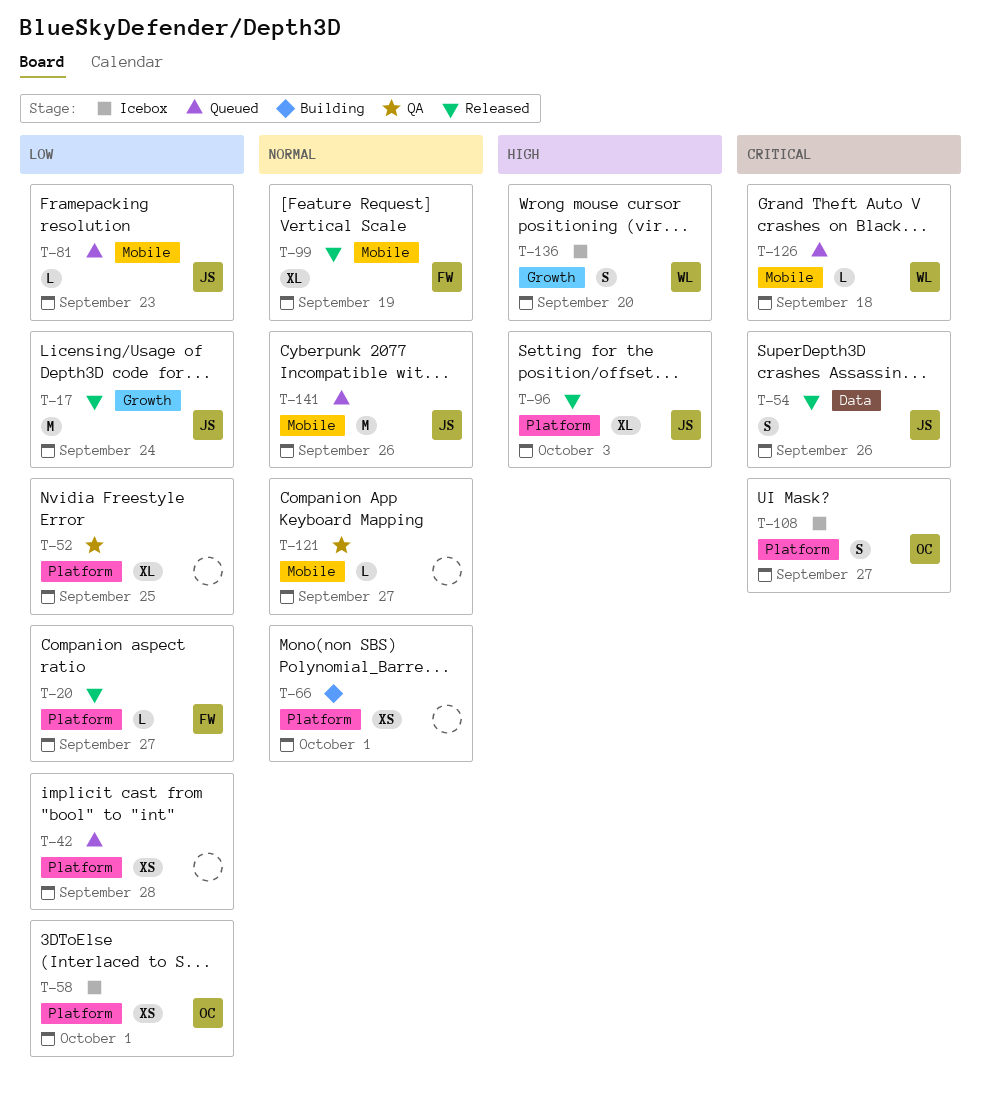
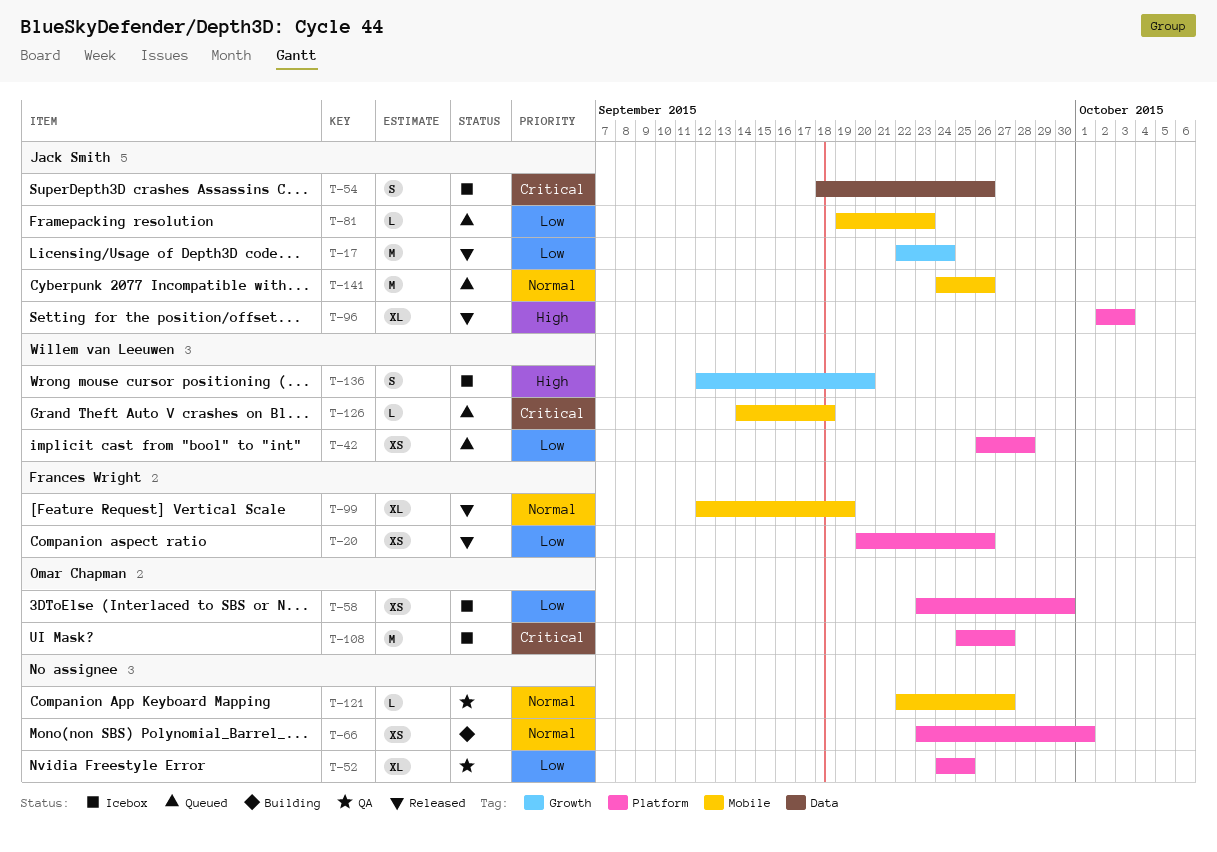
T-20, estimate: L -> XS
T-20, due: Sep 27 -> Sep 26
T-42, owner: none -> Willem van Leeuwen
T-54, status: Released -> Icebox
T-58, due: Oct 1 -> Sep 30
T-108, estimate: S -> M

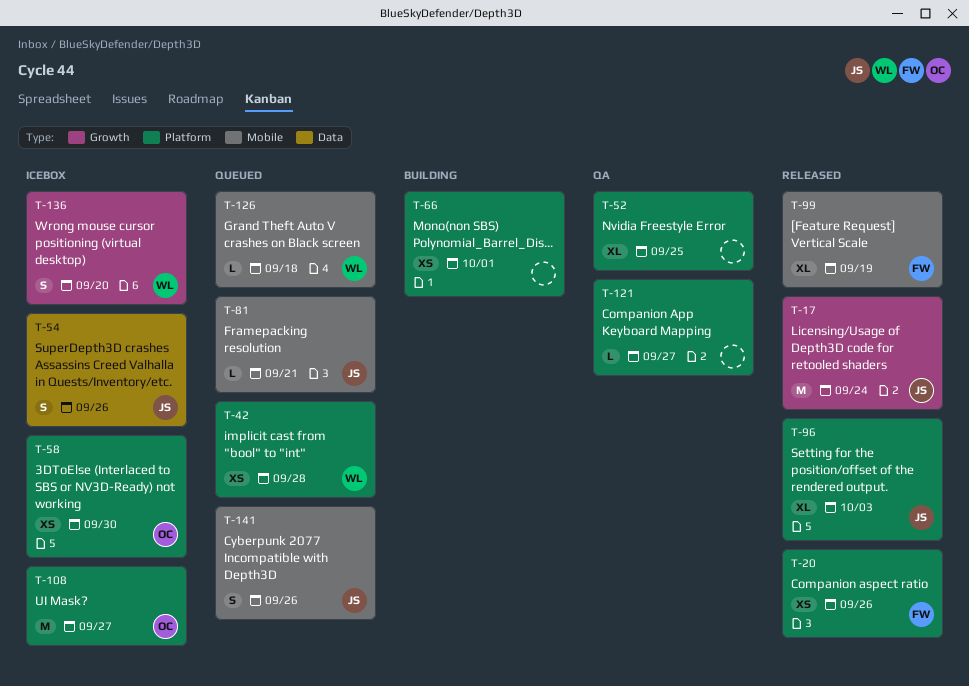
T-81, due: Sep 23 -> Sep 21
T-121, label: Mobile -> Platform
T-141, estimate: M -> S

